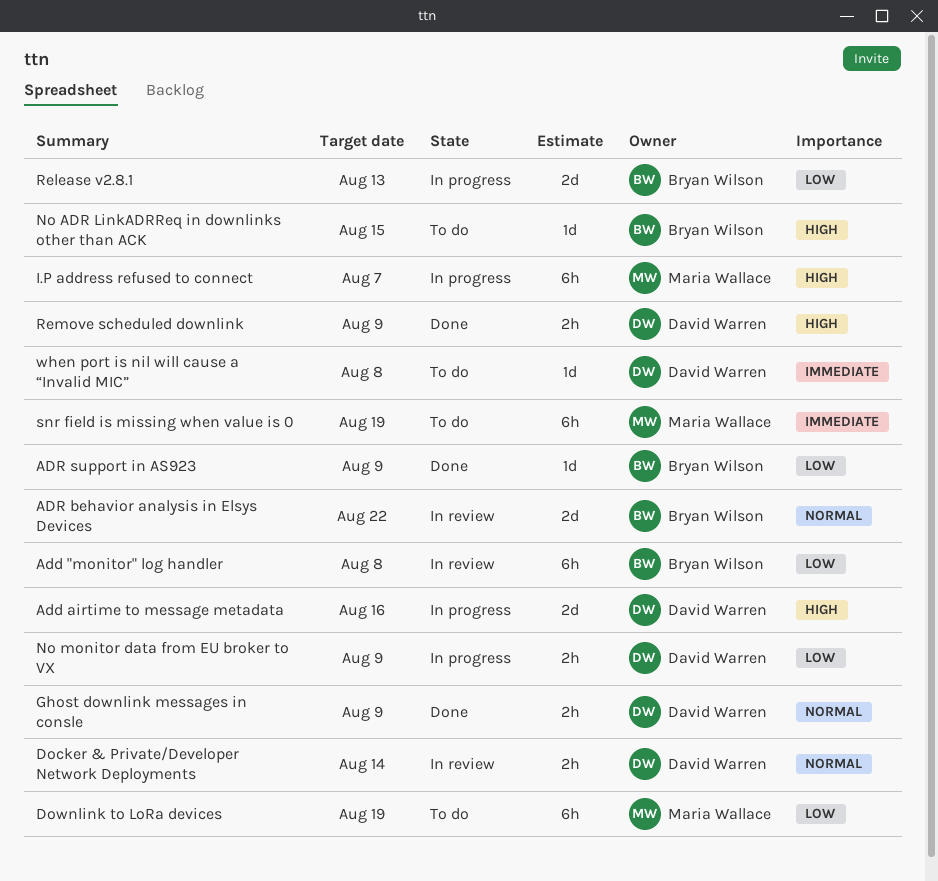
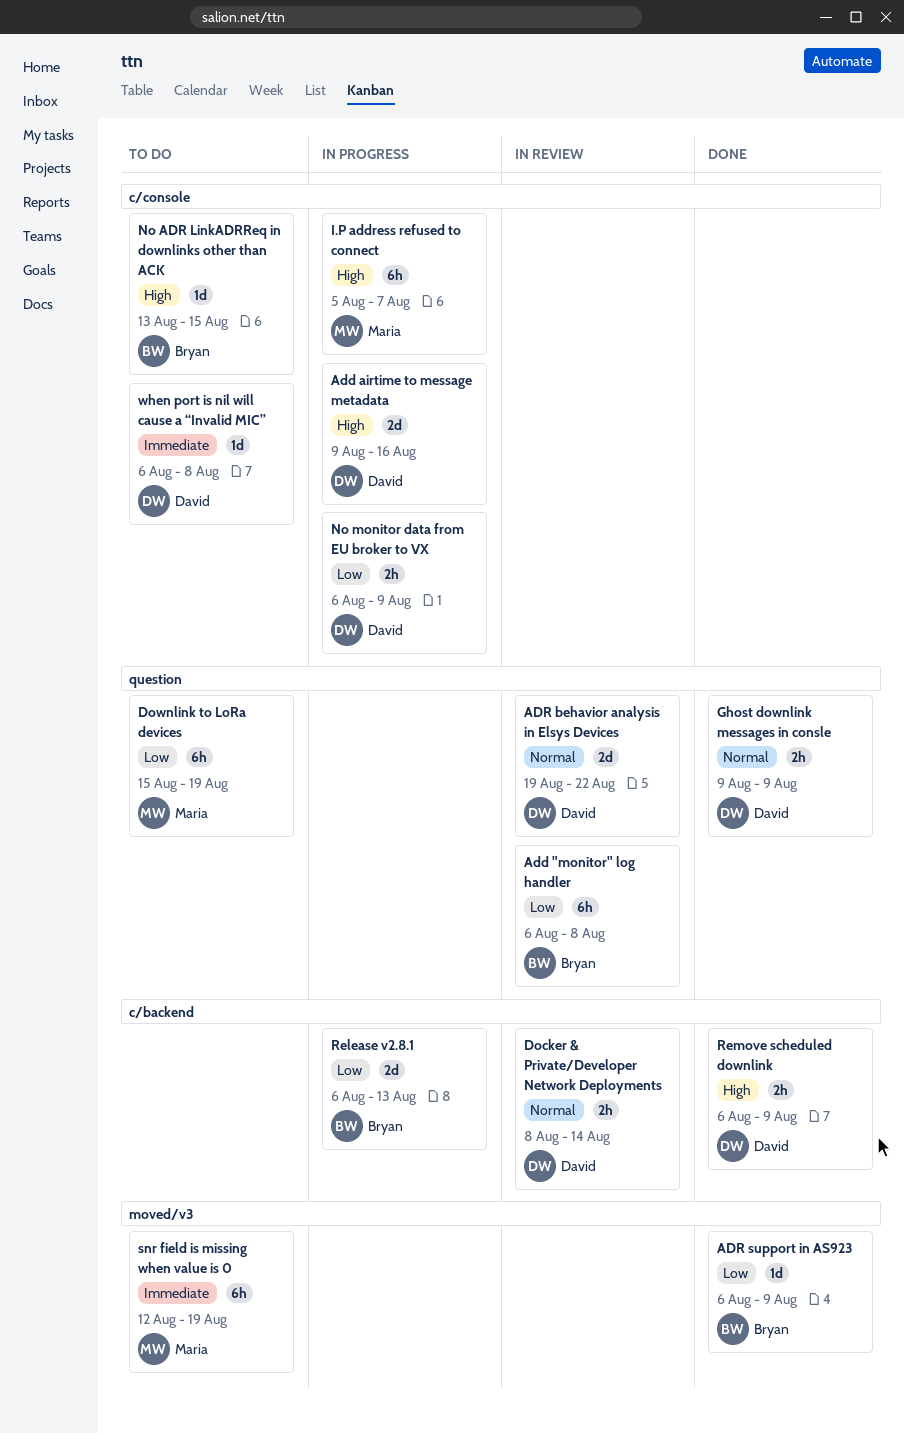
ADR behavior analysis in Elsys Devices, owner: Bryan Wilson -> David Warren

